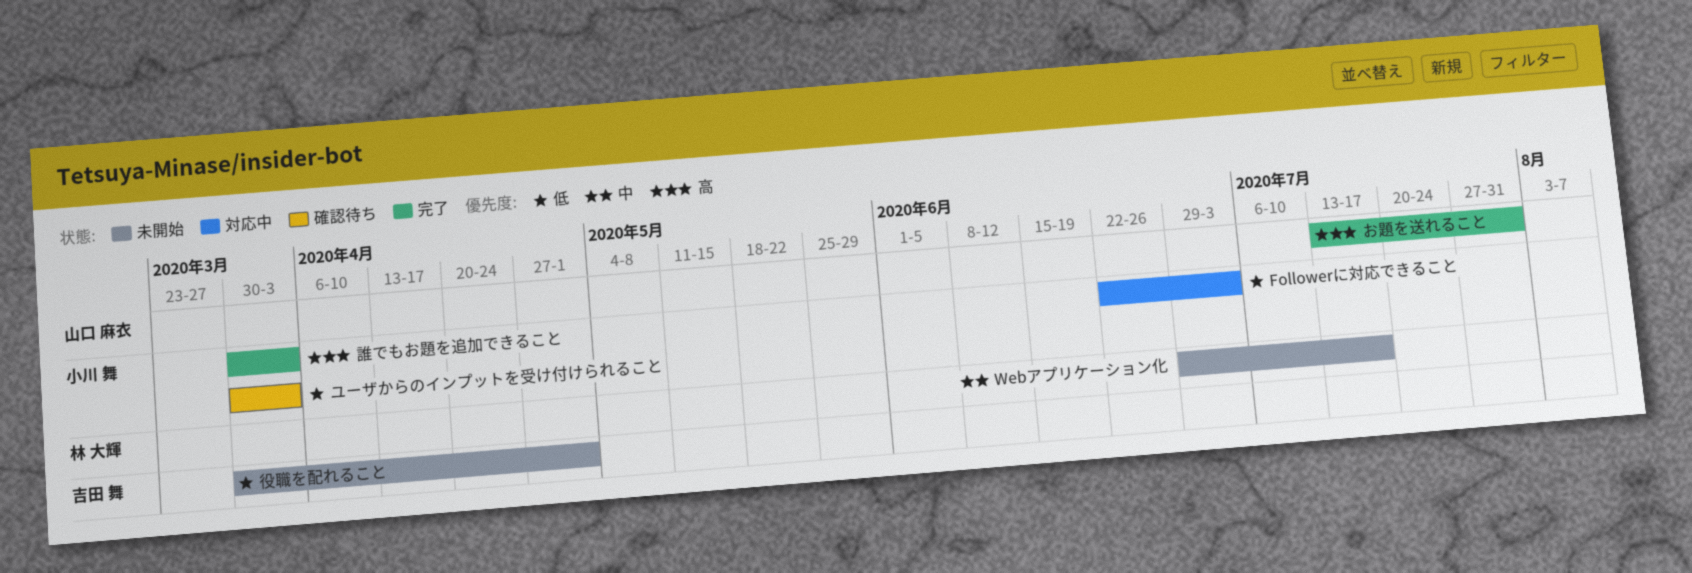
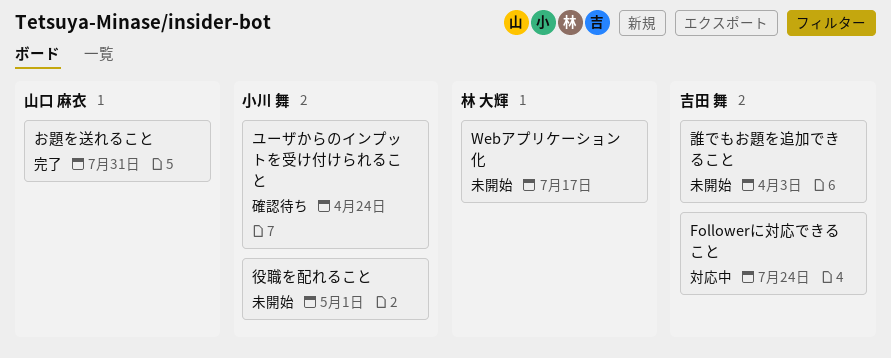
Followerに対応できること, owner: 小川 舞 -> 吉田 舞
Followerに対応できること, due: Jul 3 -> Jul 24
ユーザからのインプットを受け付けられること, due: Apr 3 -> Apr 24
役職を配れること, owner: 吉田 舞 -> 小川 舞
誰でもお題を追加できること, status: 完了 -> 未開始
誰でもお題を追加できること, owner: 小川 舞 -> 吉田 舞

